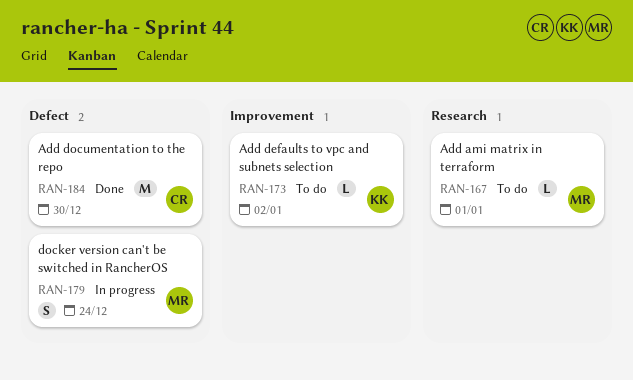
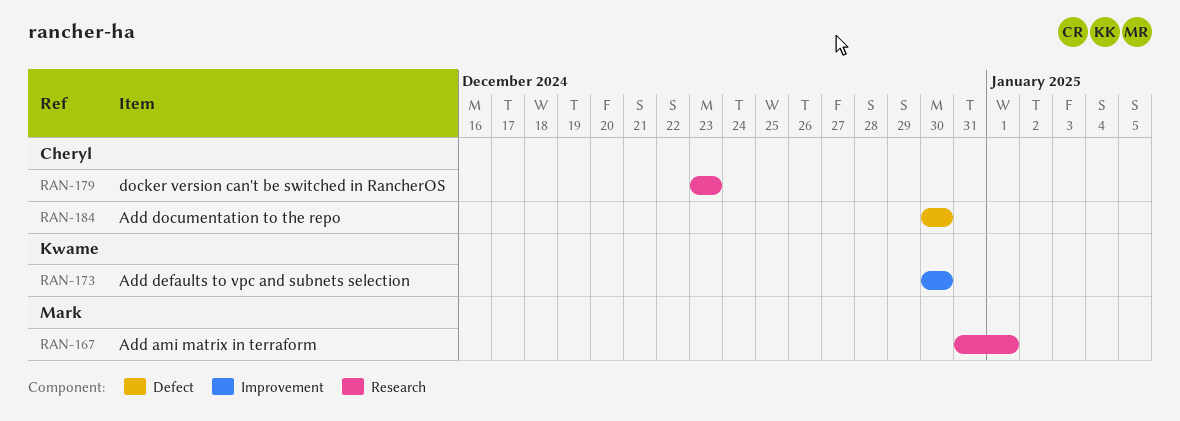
RAN-173, due: Jan 2 -> Dec 30
RAN-179, owner: Mark -> Cheryl
RAN-179, label: Defect -> Research
RAN-179, due: Dec 24 -> Dec 23

